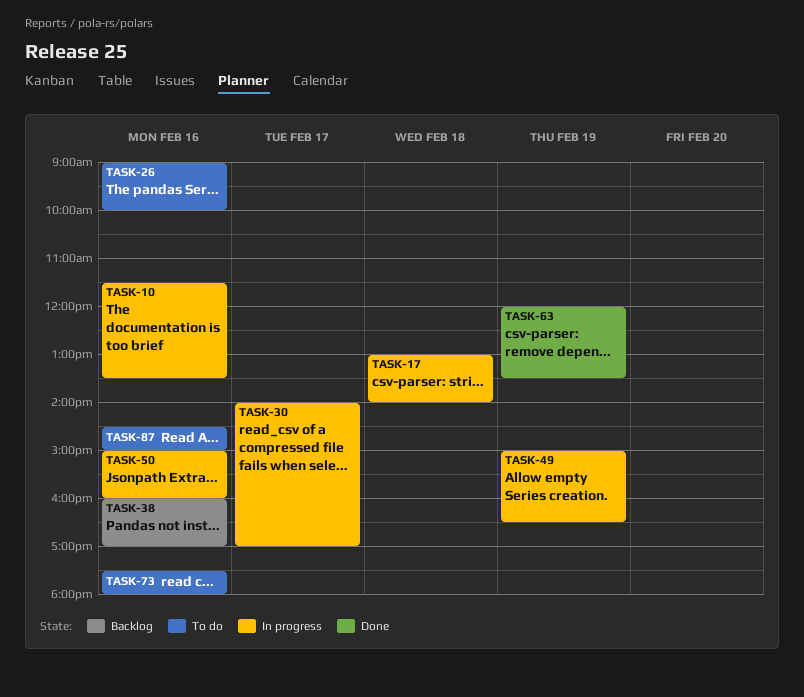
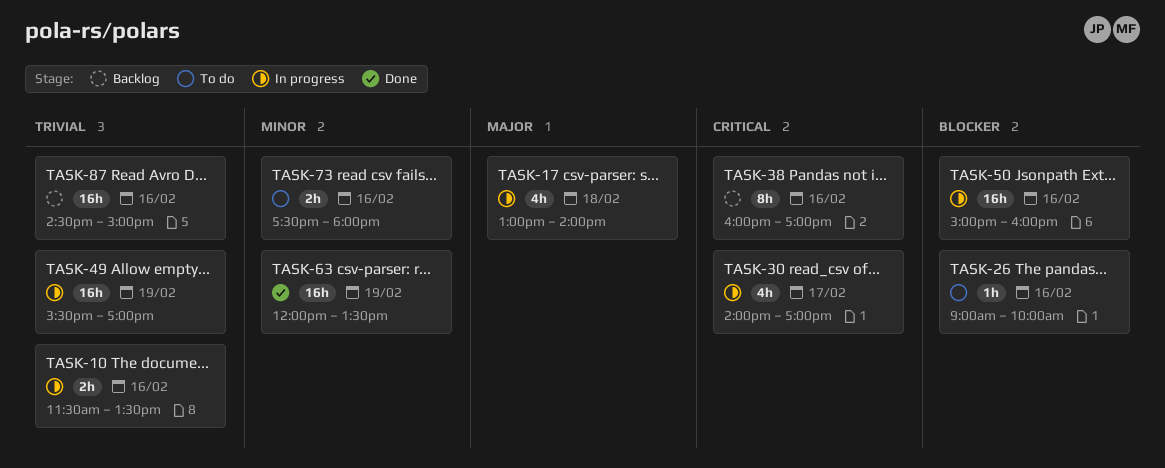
TASK-49, begins: 15:00 -> 15:30
TASK-49, ends: 16:30 -> 17:00
TASK-87, status: To do -> Backlog

